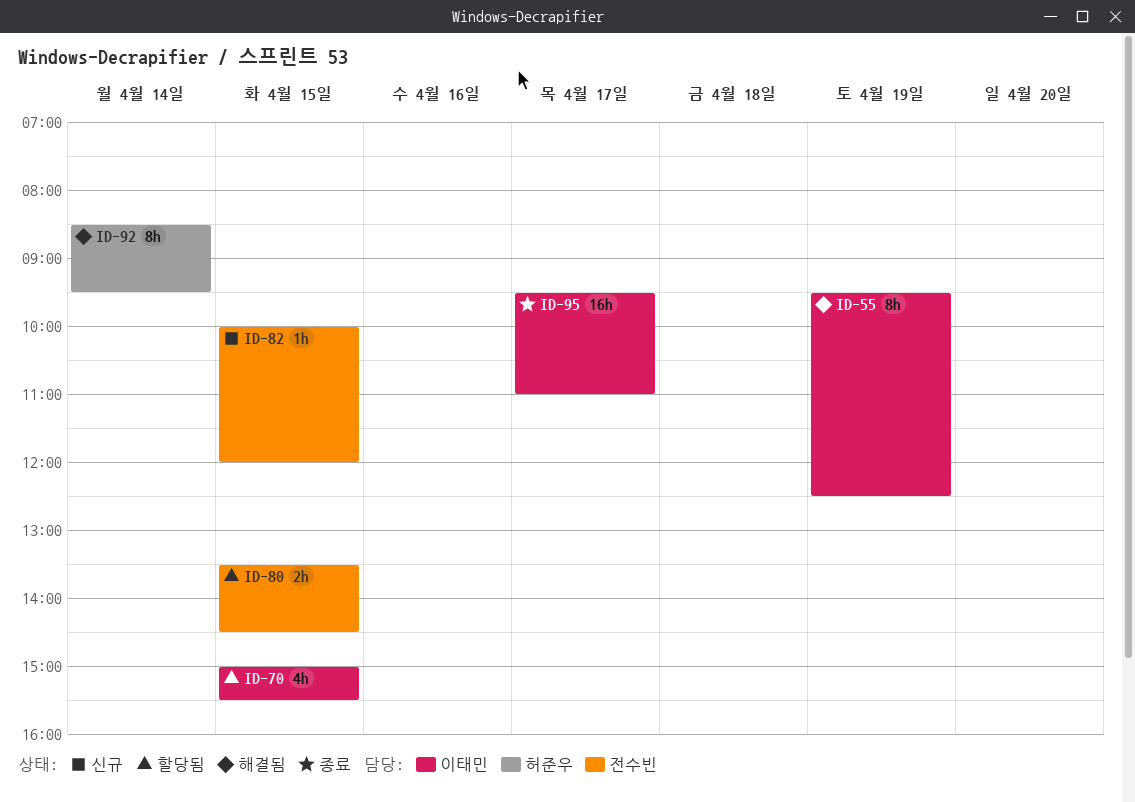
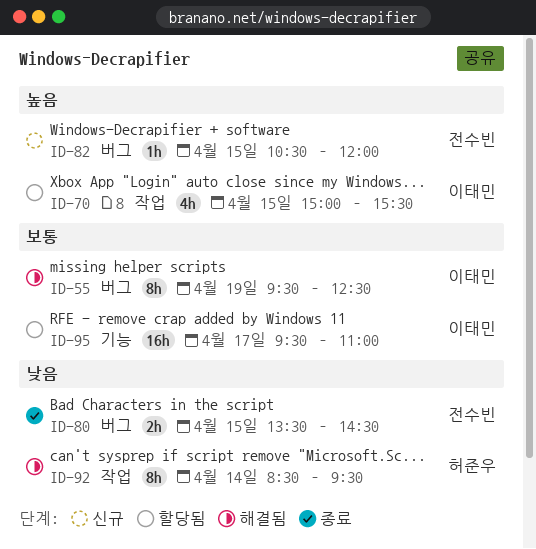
ID-80, status: 할당됨 -> 종료
ID-82, begins: 10:00 -> 10:30
ID-95, status: 종료 -> 할당됨

